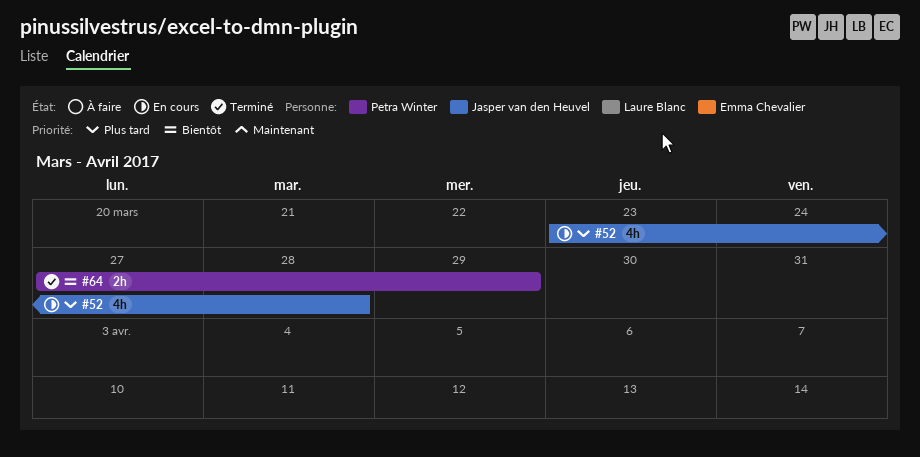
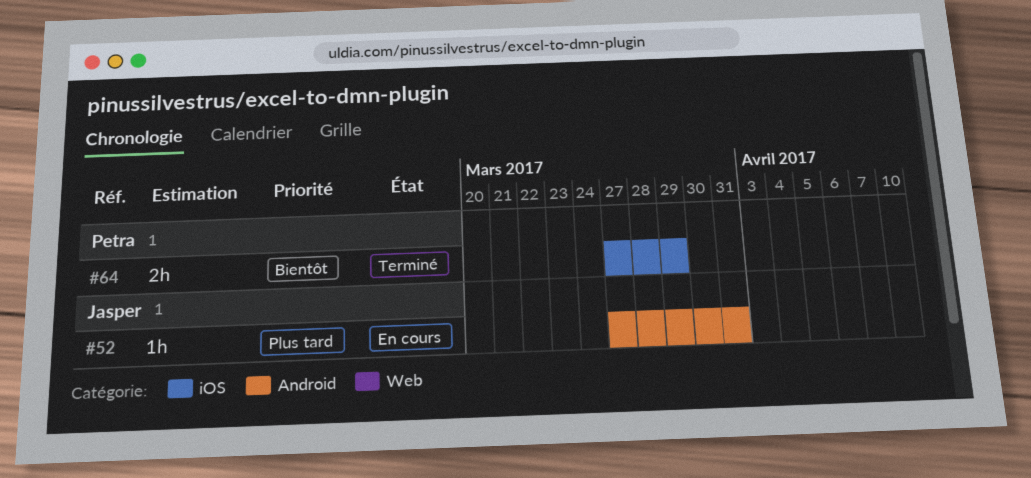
#52, estimate: 4h -> 1h
#52, start: Mar 23 -> Mar 27
#52, due: Mar 28 -> Mar 31

